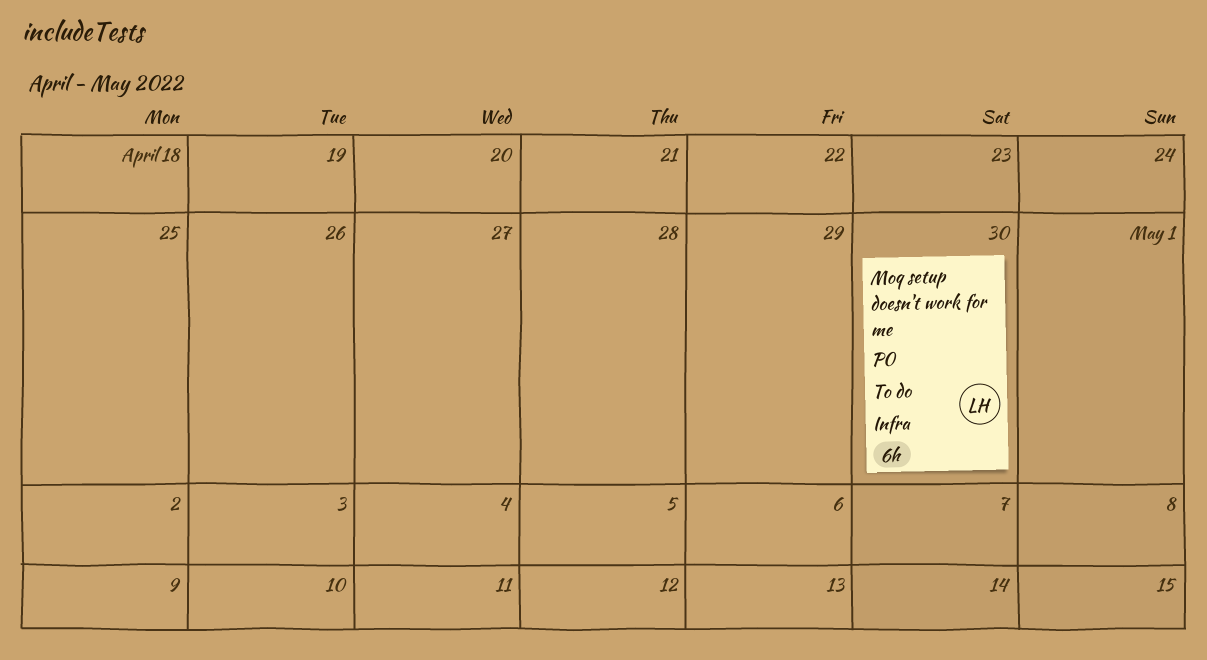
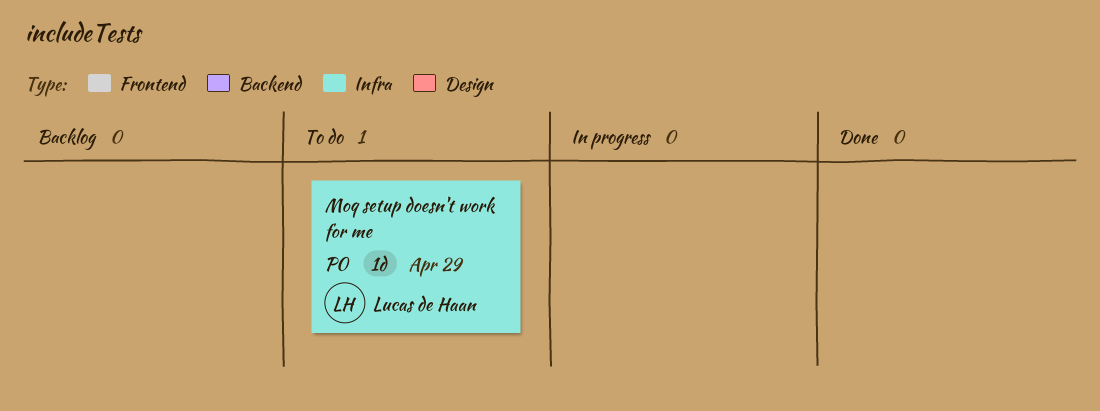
Moq setup doesn't work for me, estimate: 6h -> 1d
Moq setup doesn't work for me, due: Apr 30 -> Apr 29

